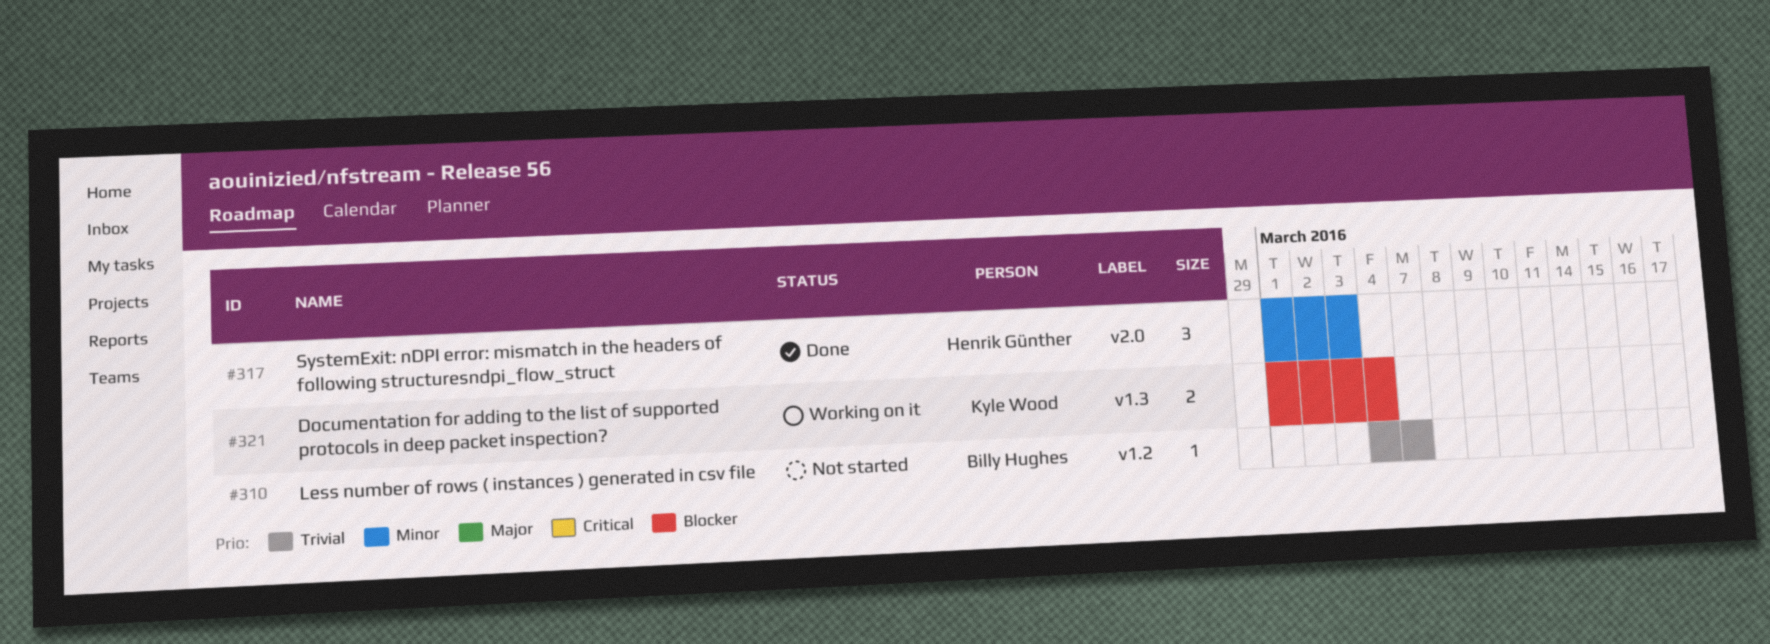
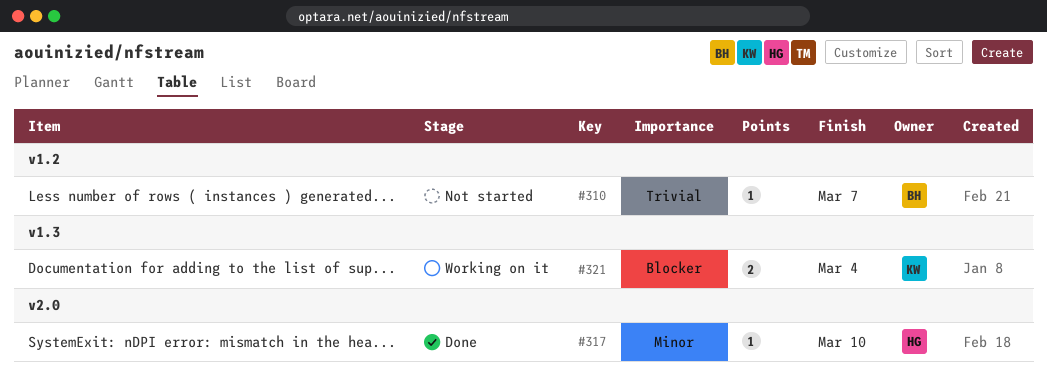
#317, estimate: 3 -> 1
#317, due: Mar 3 -> Mar 10

